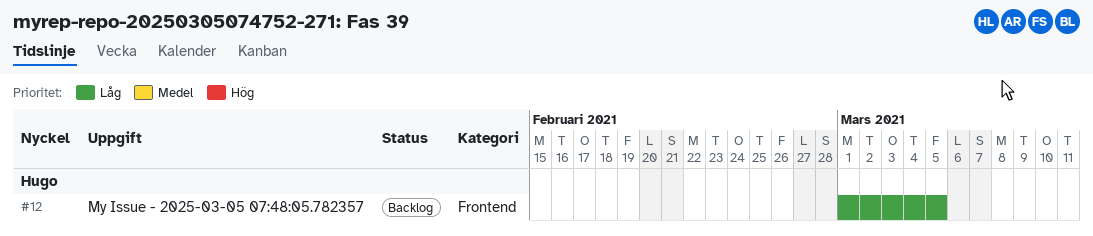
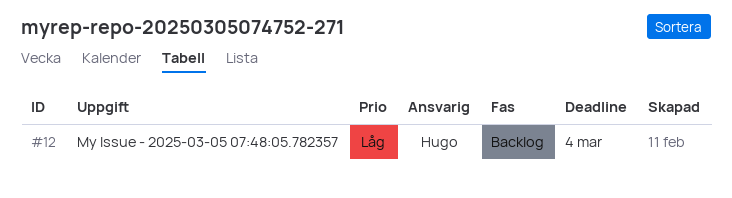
#12, due: Mar 5 -> Mar 4

